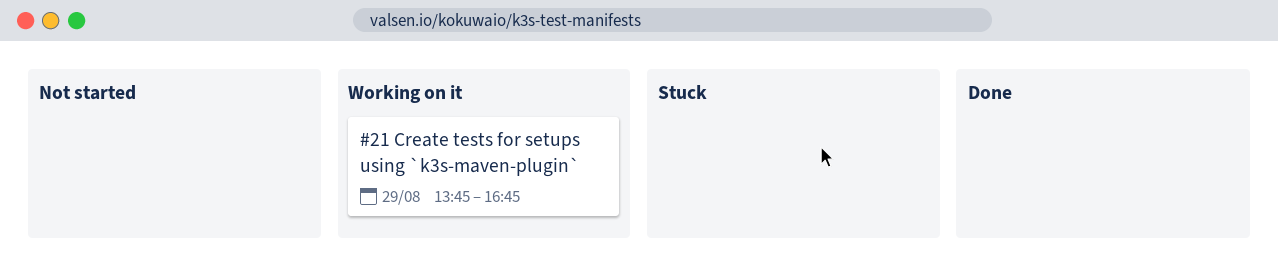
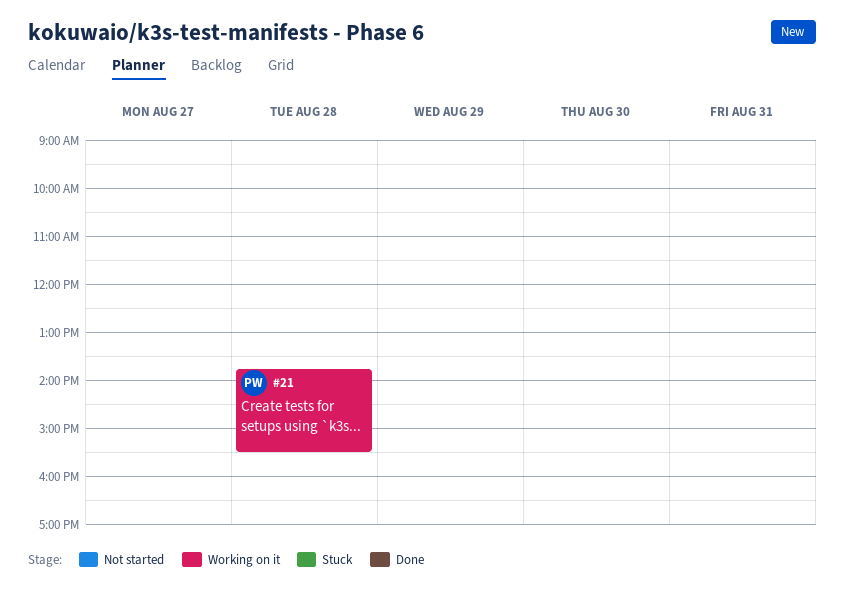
#21, day: Aug 29 -> Aug 28
#21, ends: 16:45 -> 15:30

